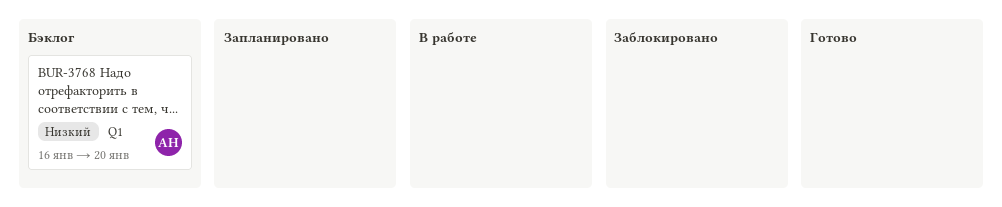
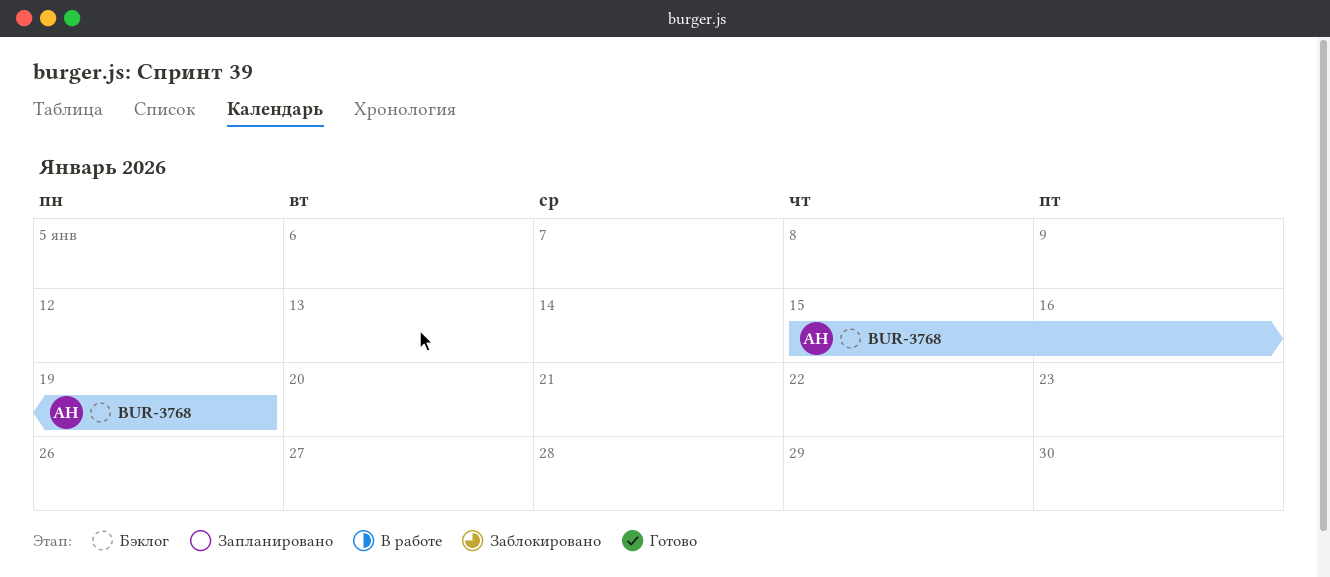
BUR-3768, start: Jan 16 -> Jan 15
BUR-3768, due: Jan 20 -> Jan 19

